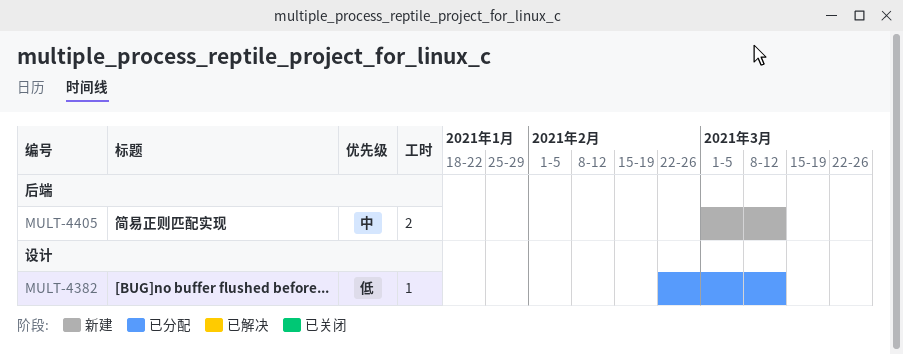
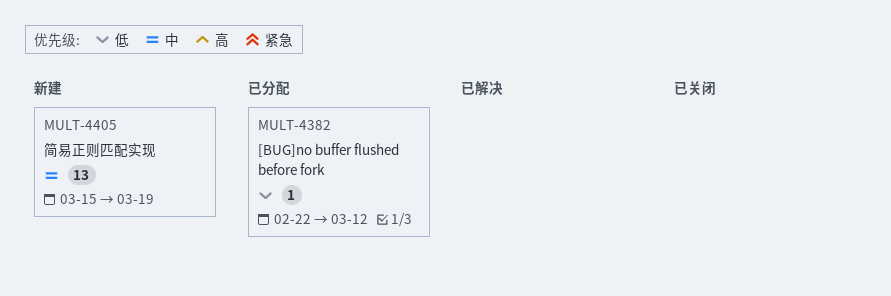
MULT-4405, estimate: 2 -> 13
MULT-4405, start: Mar 1 -> Mar 15
MULT-4405, due: Mar 12 -> Mar 19

